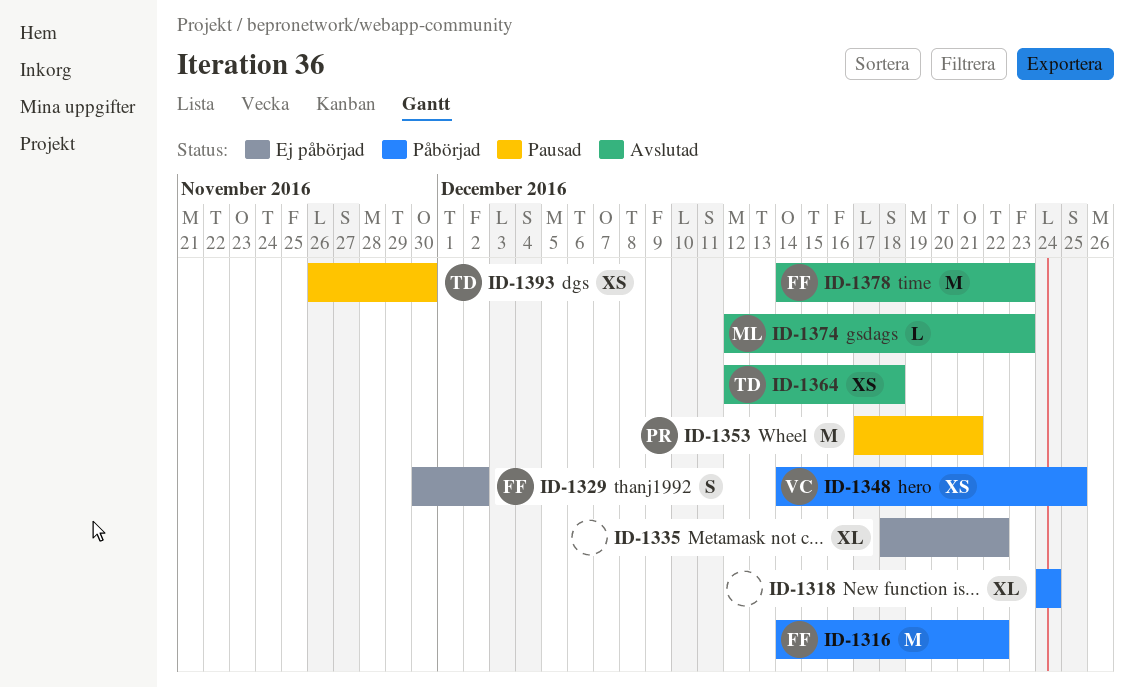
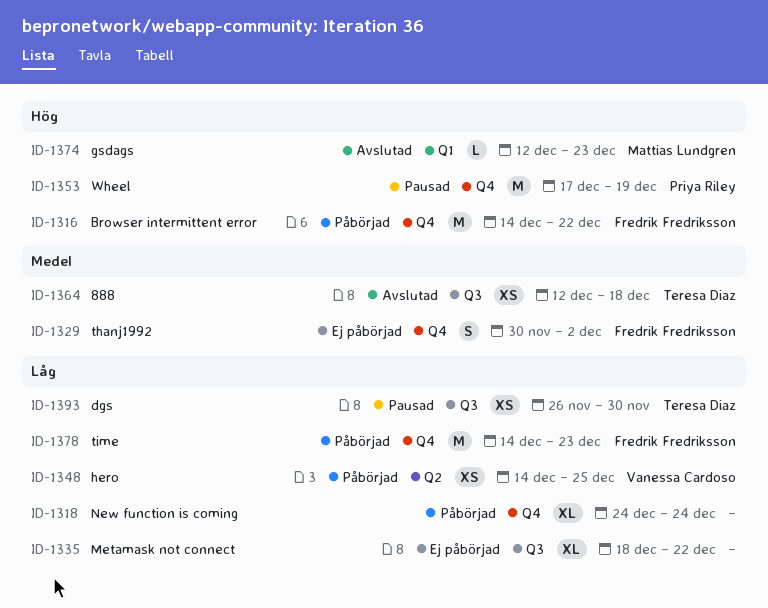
ID-1353, due: Dec 21 -> Dec 19
ID-1378, status: Avslutad -> Påbörjad

